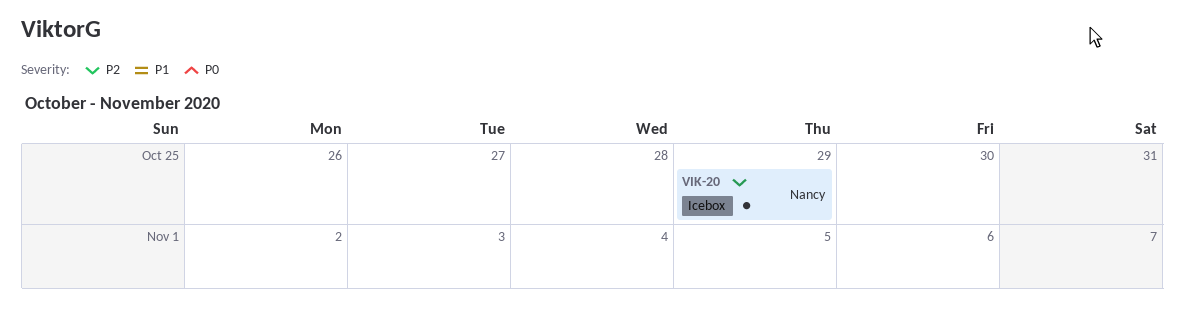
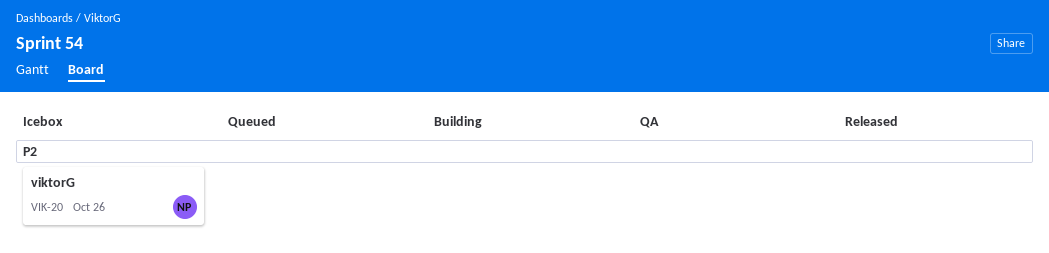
VIK-20, due: Oct 29 -> Oct 26

